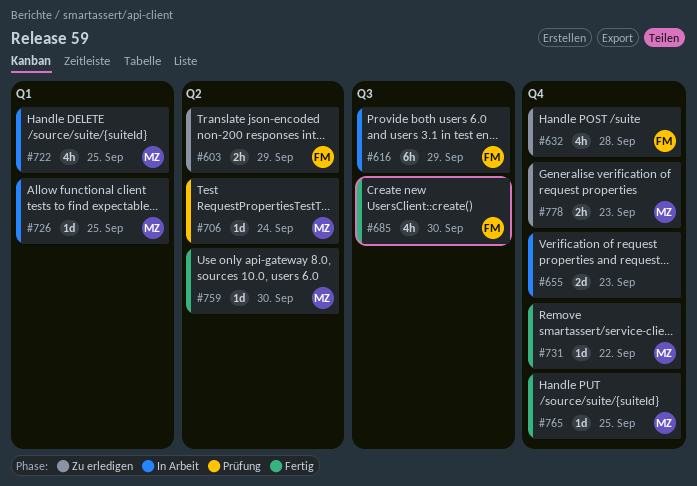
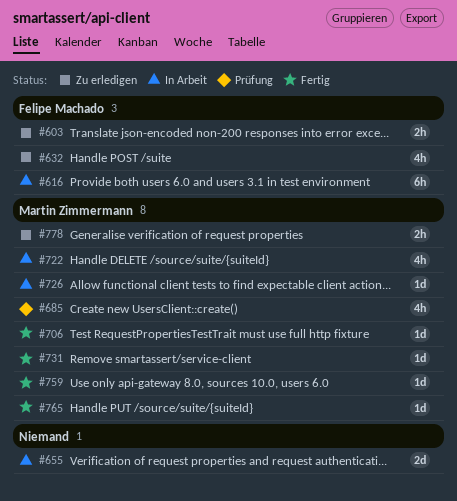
#685, status: Fertig -> Prüfung
#685, owner: Felipe Machado -> Martin Zimmermann
#706, status: Prüfung -> Fertig

